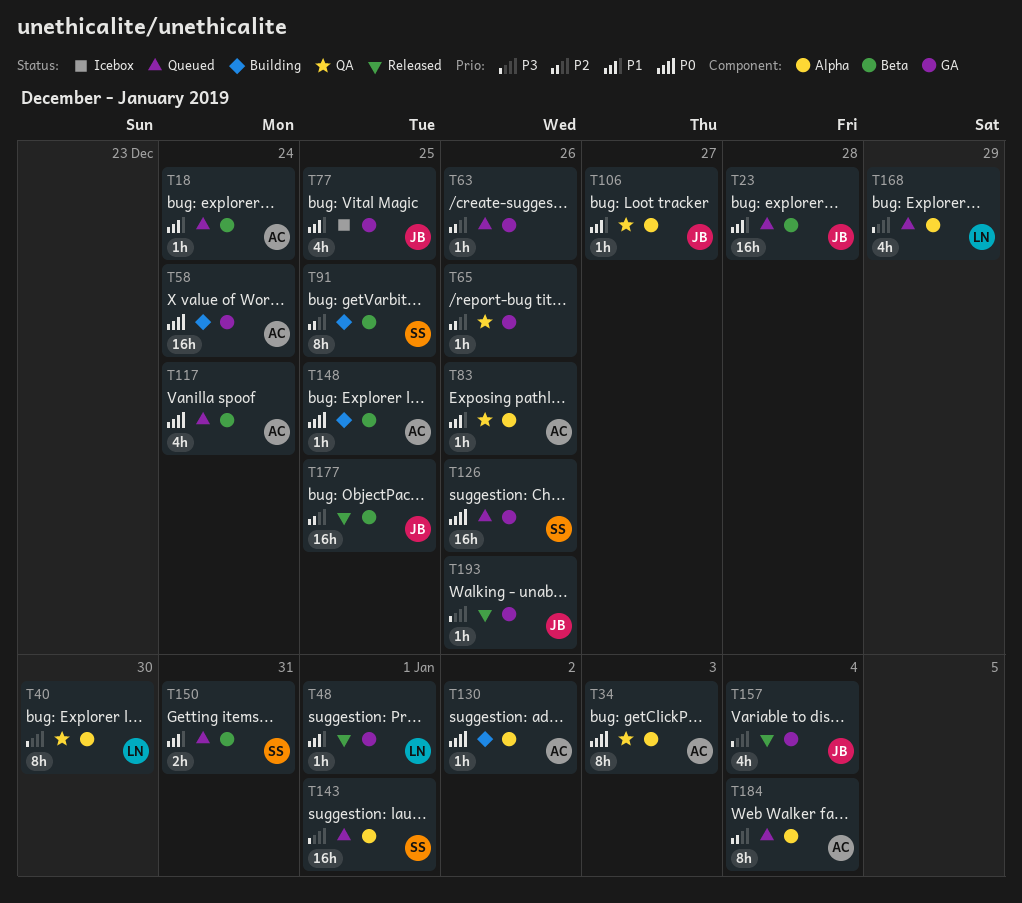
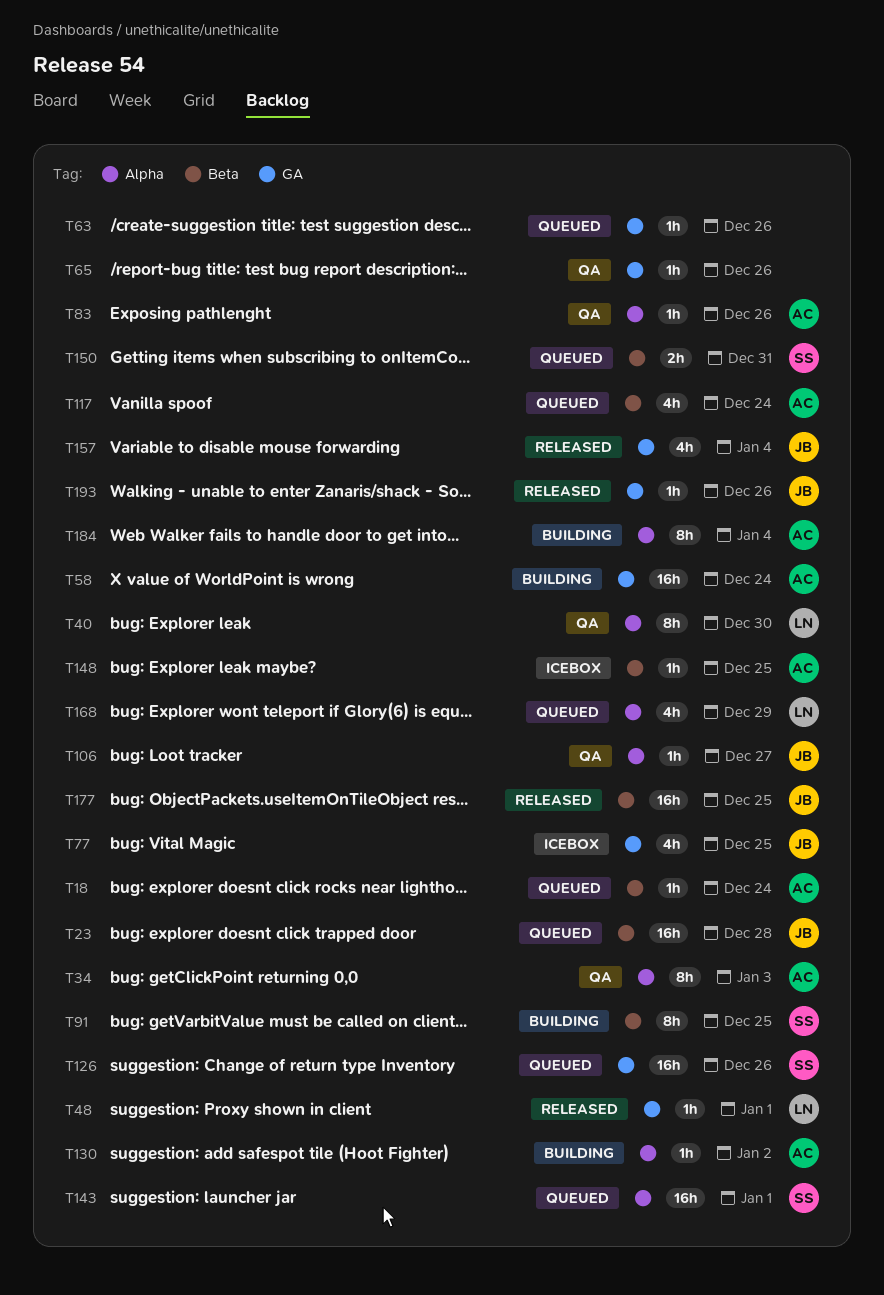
T148, status: Building -> Icebox
T184, status: Queued -> Building

